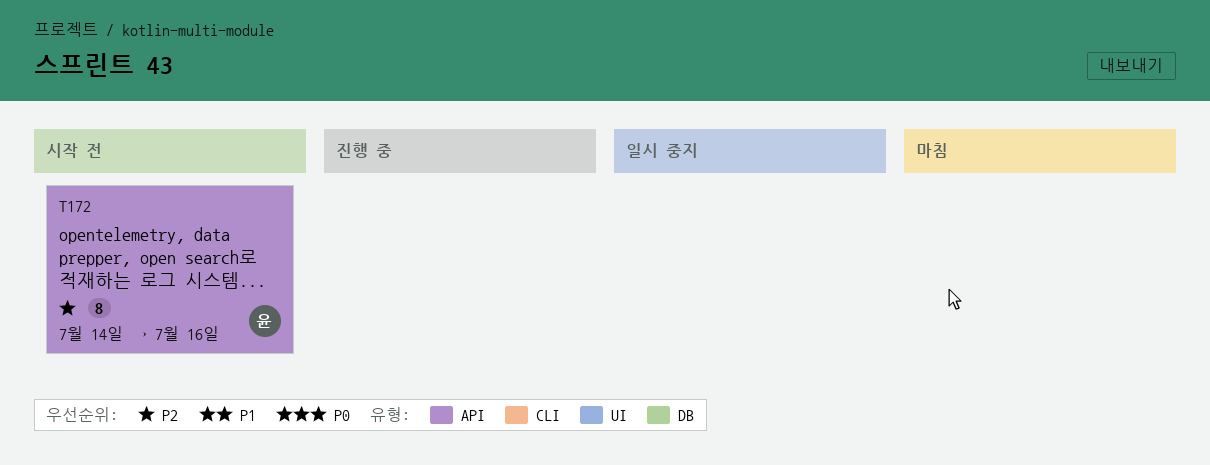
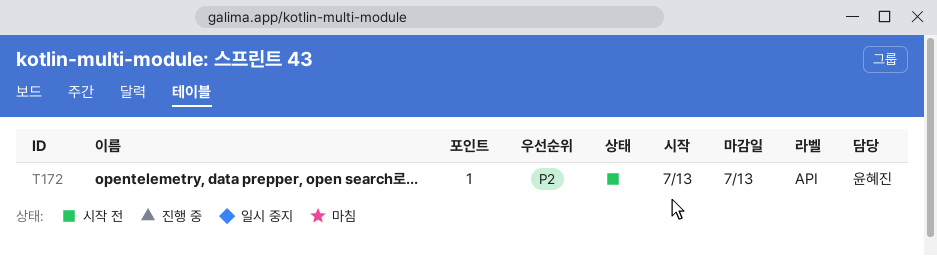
T172, estimate: 8 -> 1
T172, start: Jul 14 -> Jul 13
T172, due: Jul 16 -> Jul 13

